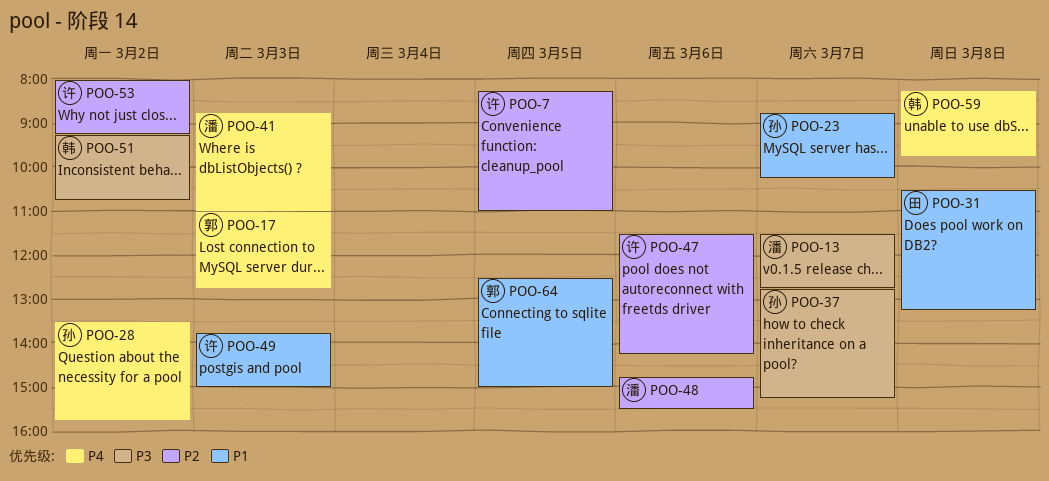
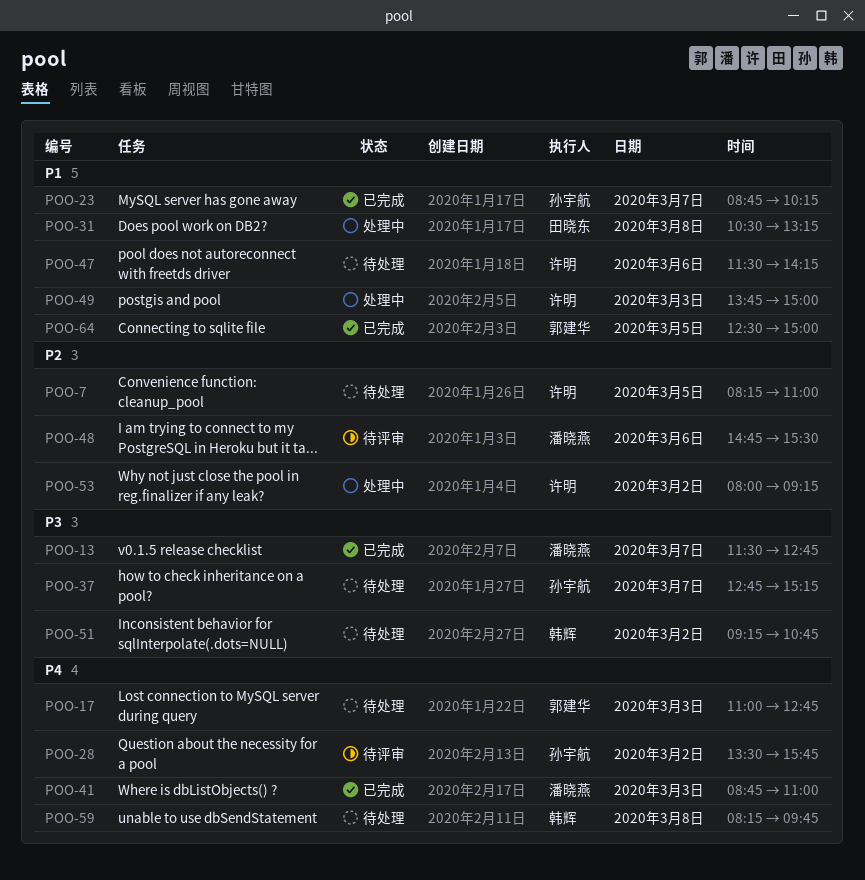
POO-47, priority: P2 -> P1

